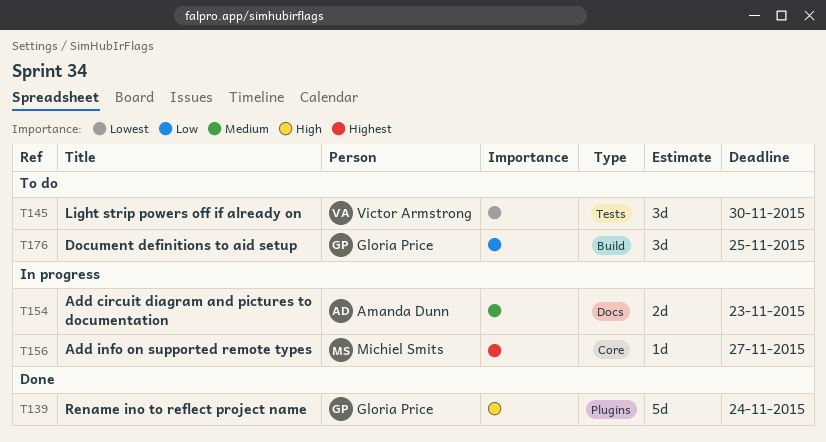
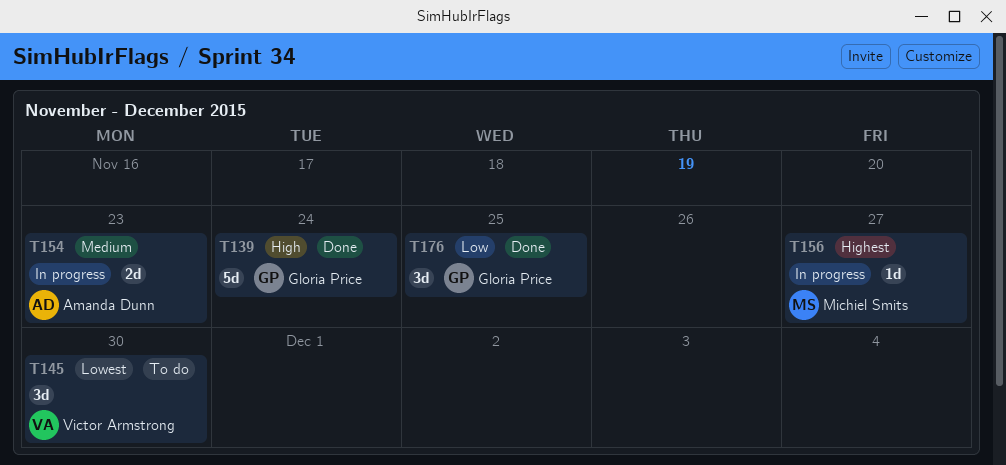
T176, status: To do -> Done

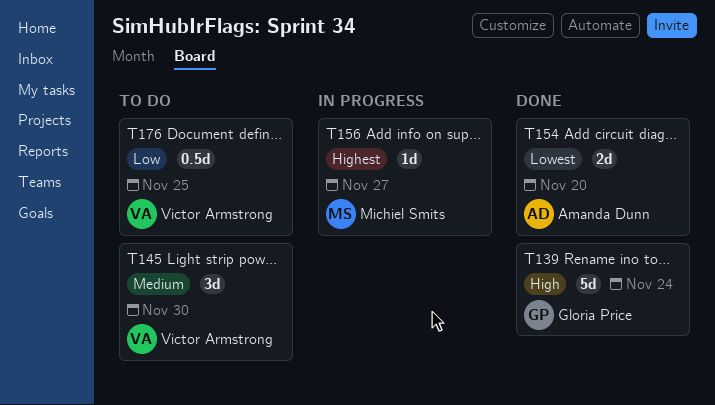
T145, priority: Lowest -> Medium
T154, status: In progress -> Done
T154, priority: Medium -> Lowest
T154, due: Nov 23 -> Nov 20
T176, status: Done -> To do
T176, owner: Gloria Price -> Victor Armstrong
T176, estimate: 3d -> 0.5d

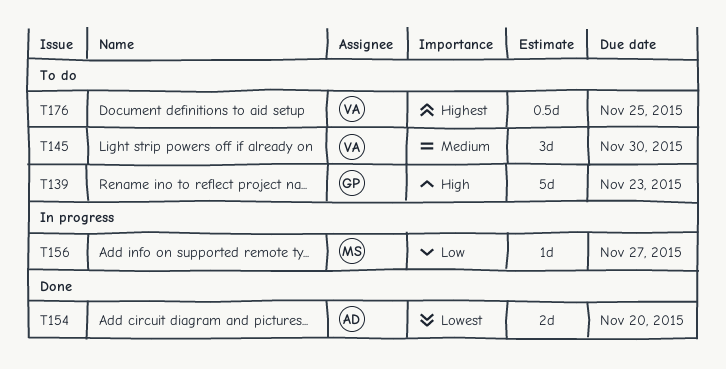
T139, status: Done -> To do
T139, due: Nov 24 -> Nov 23
T156, priority: Highest -> Low
T176, priority: Low -> Highest

